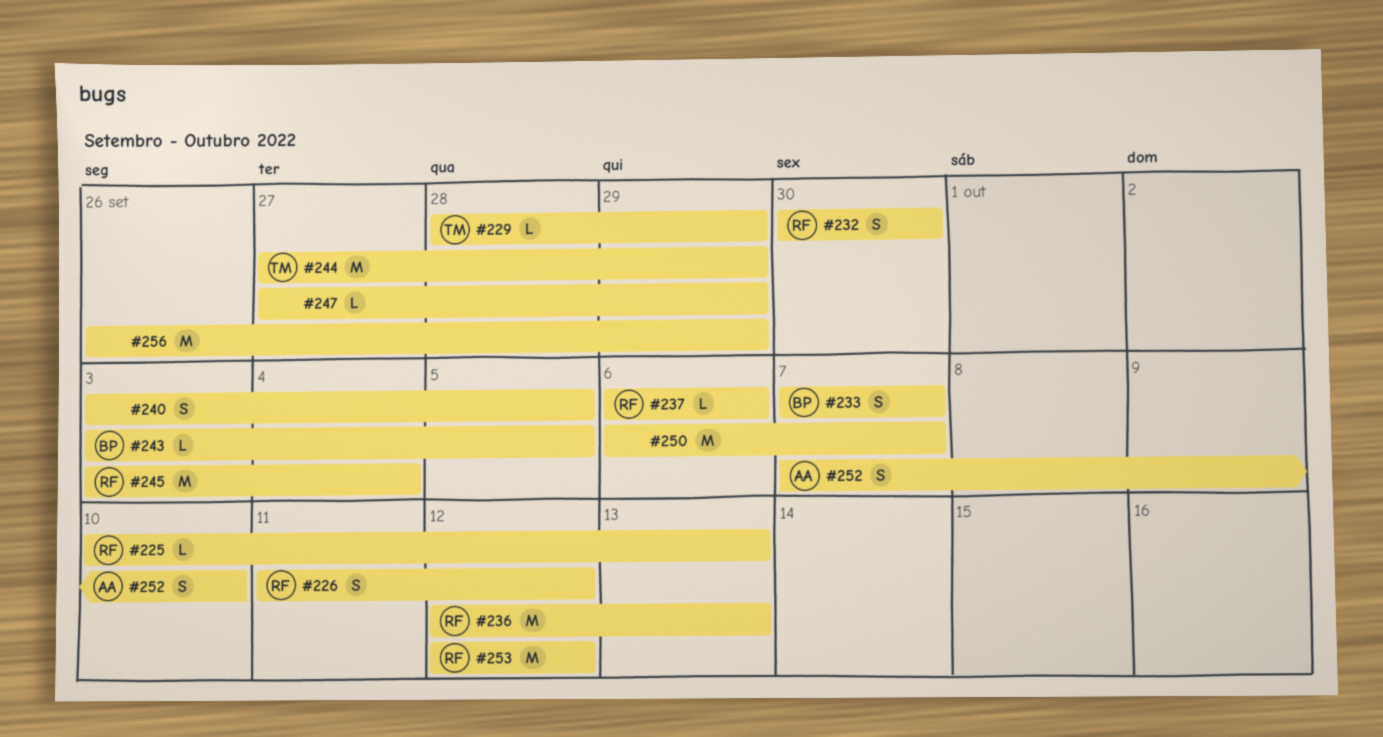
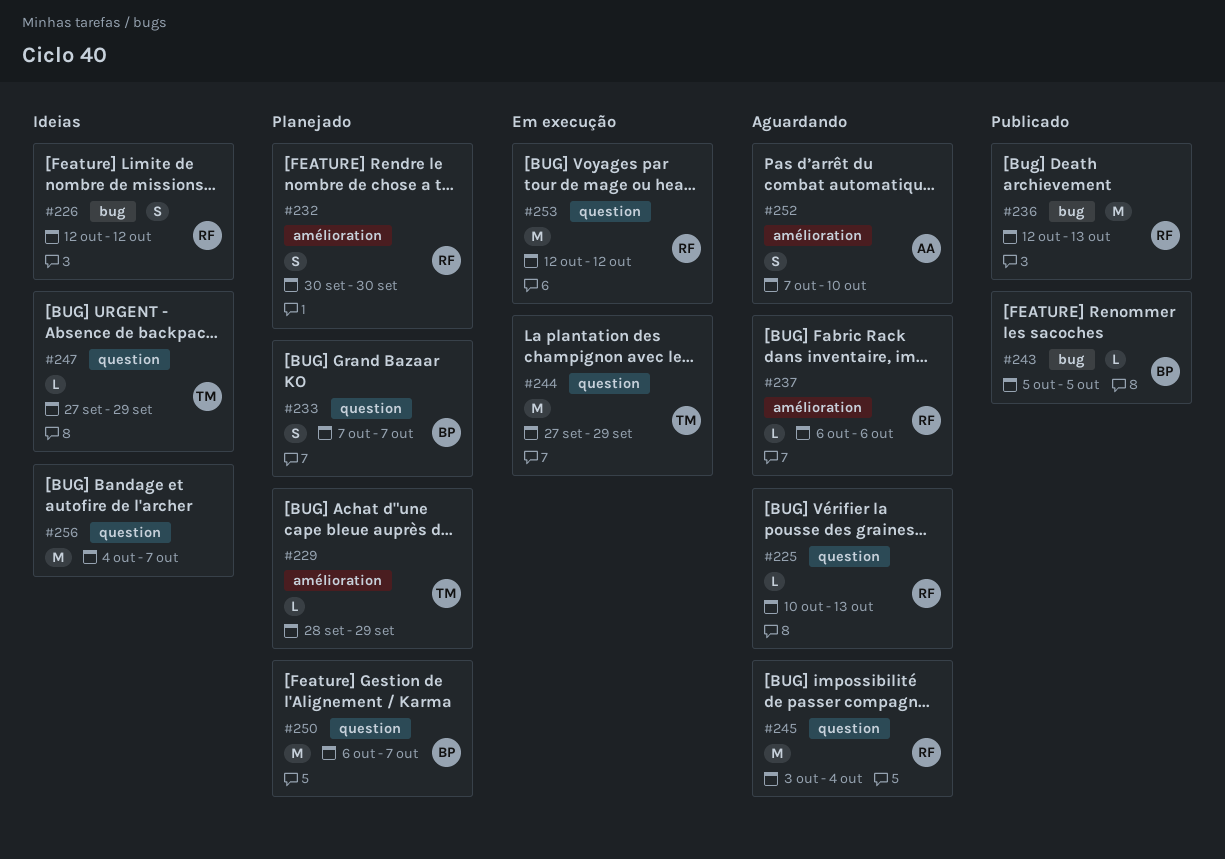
#226, start: Oct 11 -> Oct 12
#240: present -> none
#243, start: Oct 3 -> Oct 5
#247, owner: none -> TM
#250, owner: none -> BP
#256, start: Sep 26 -> Oct 4
#256, due: Sep 29 -> Oct 7

